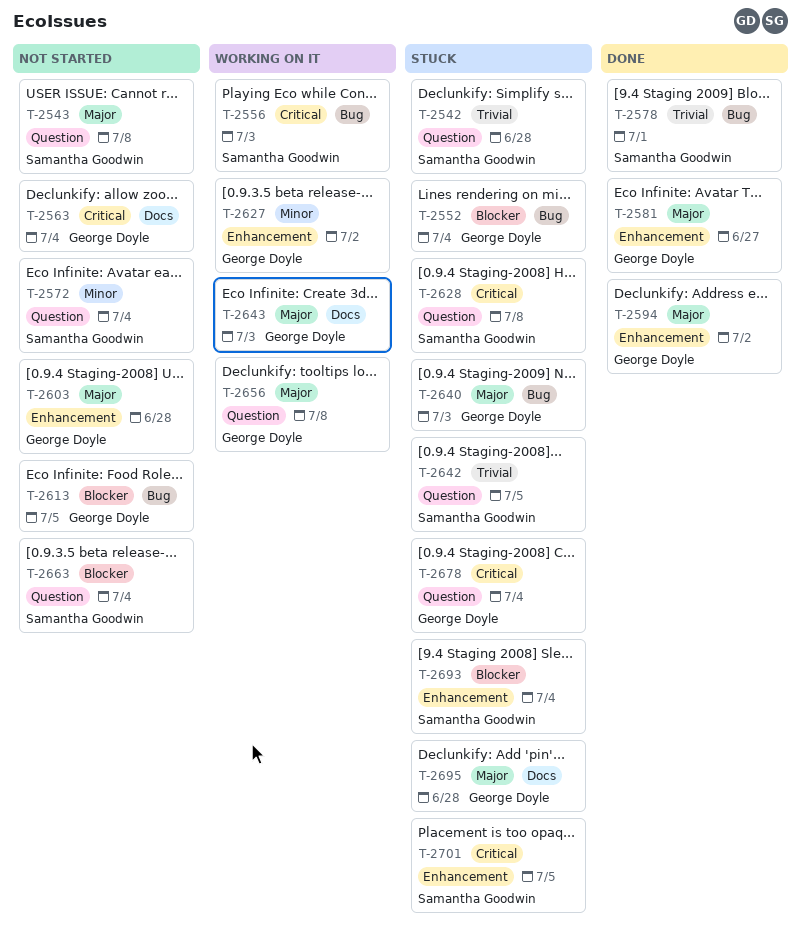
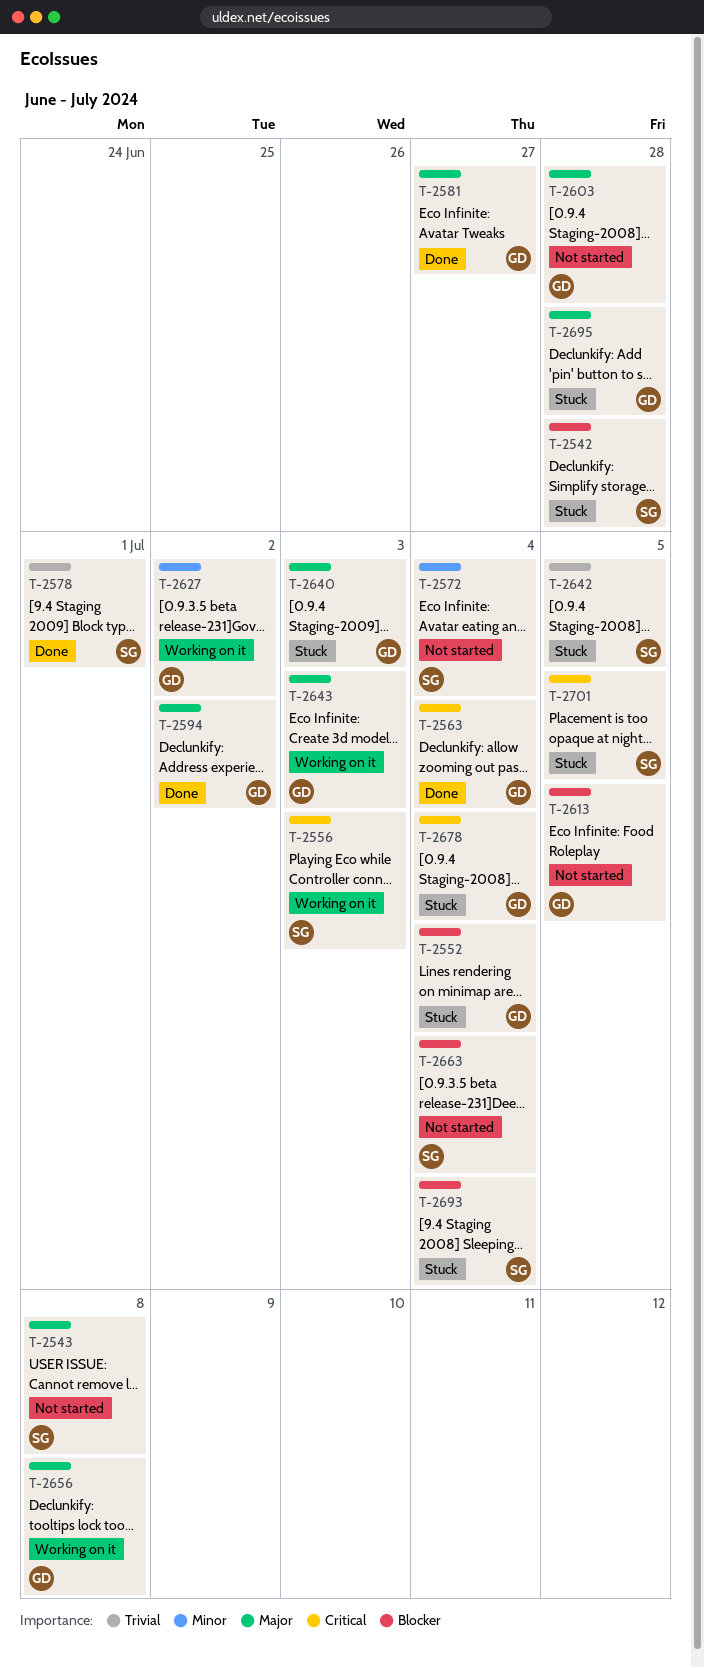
T-2542, priority: Trivial -> Blocker
T-2563, status: Not started -> Done
T-2628: present -> none

